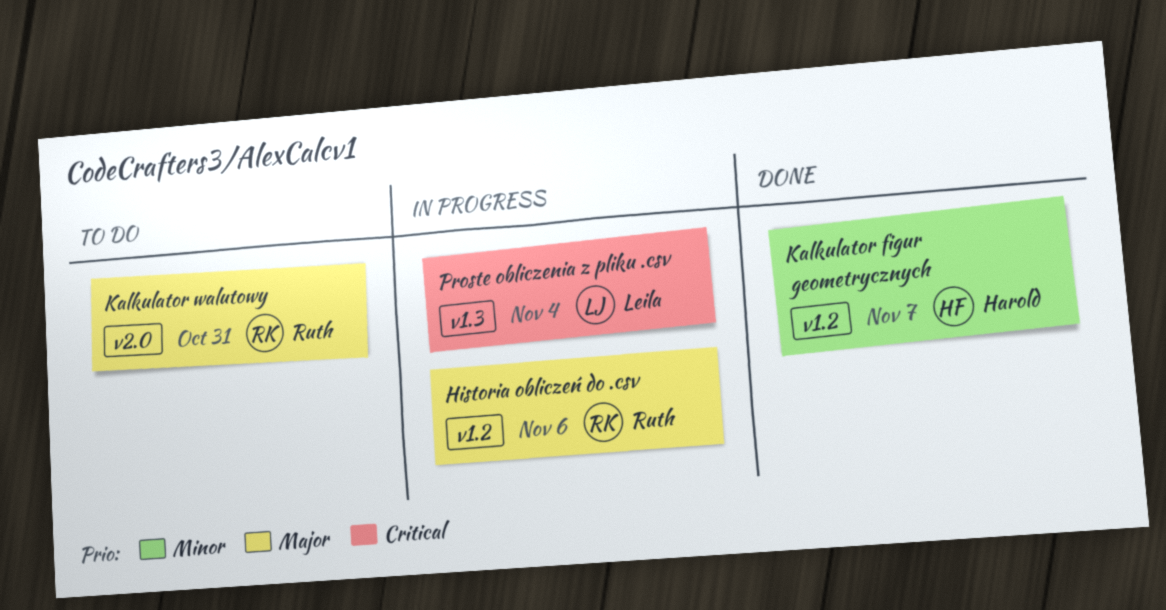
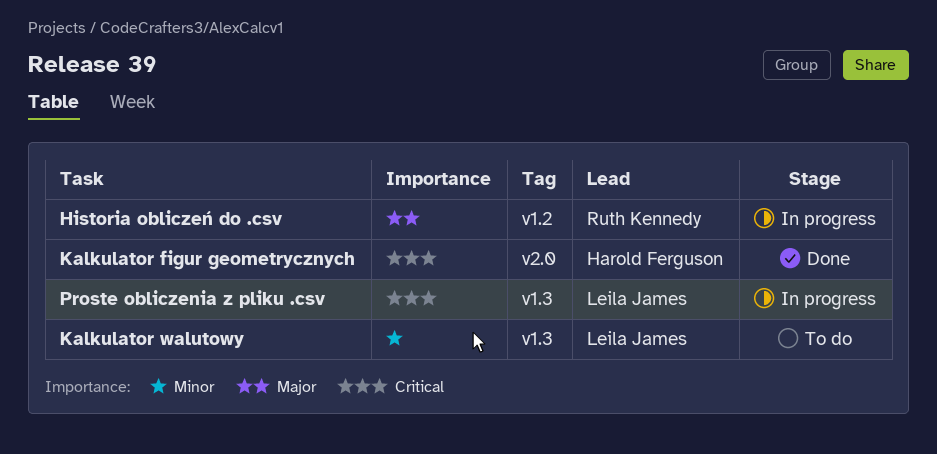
Kalkulator figur geometrycznych, priority: Minor -> Critical
Kalkulator figur geometrycznych, label: v1.2 -> v2.0
Kalkulator walutowy, owner: Ruth Kennedy -> Leila James
Kalkulator walutowy, priority: Major -> Minor
Kalkulator walutowy, label: v2.0 -> v1.3

